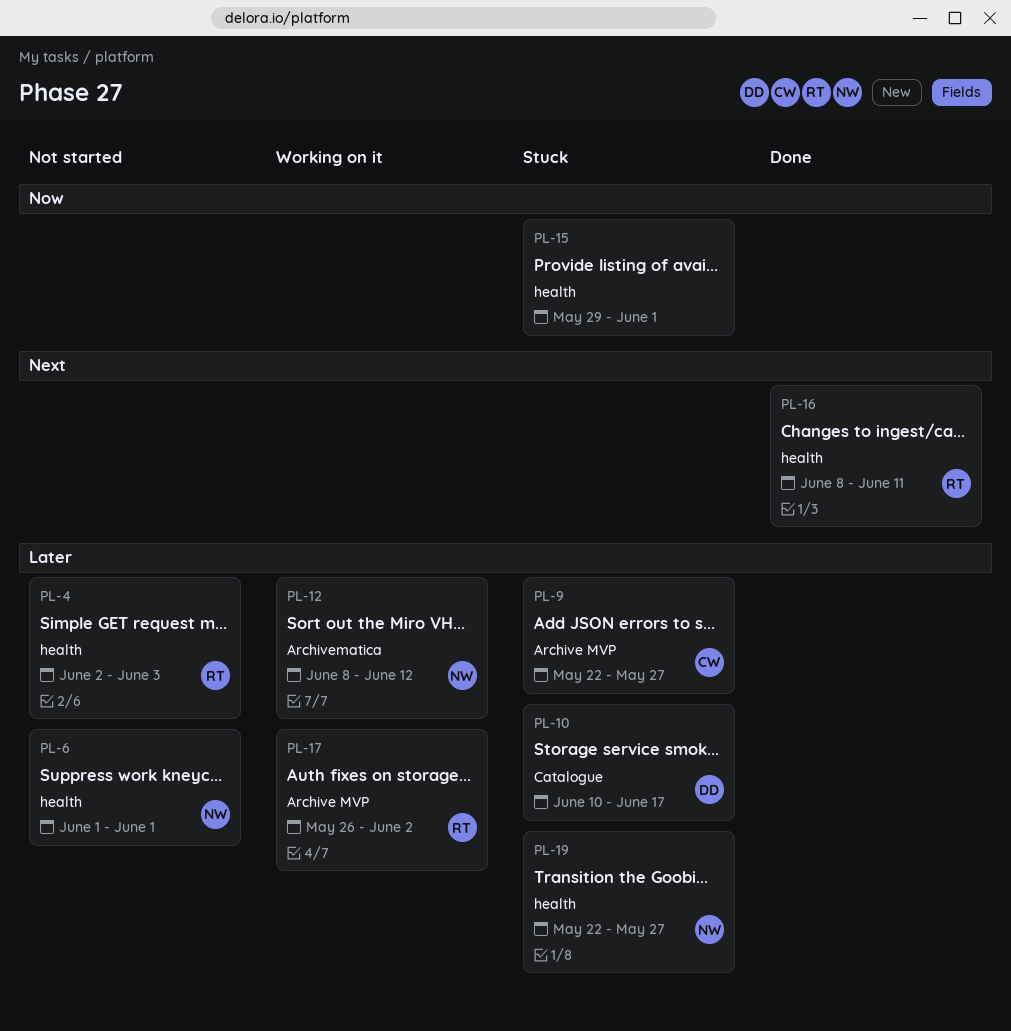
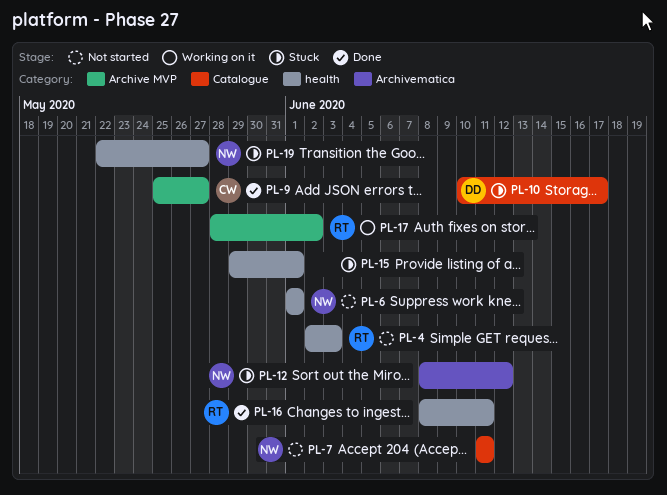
PL-7: none -> present
PL-9, status: Stuck -> Done
PL-9, start: May 22 -> May 25
PL-12, status: Working on it -> Stuck
PL-17, start: May 26 -> May 28

